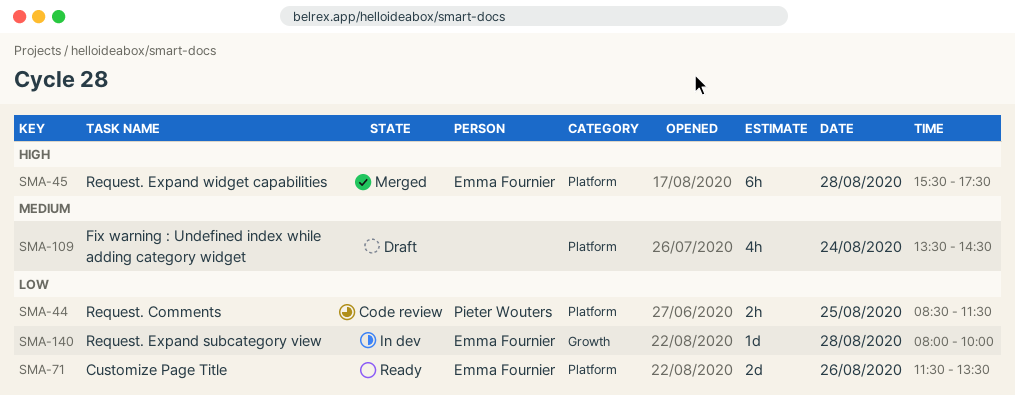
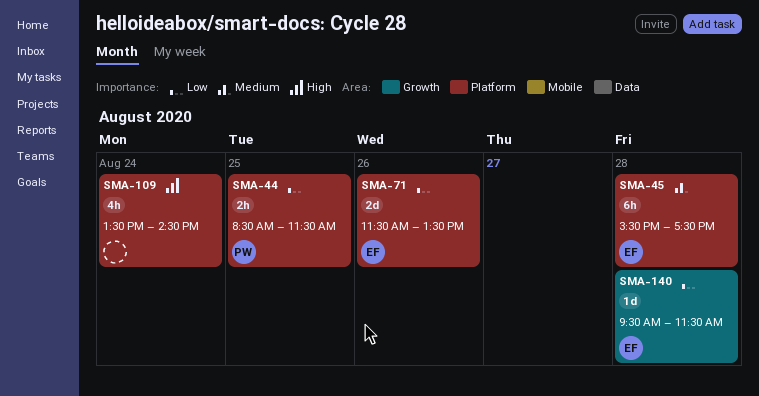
SMA-45, priority: High -> Medium
SMA-109, priority: Medium -> High
SMA-140, begins: 08:00 -> 09:30
SMA-140, ends: 10:00 -> 11:30

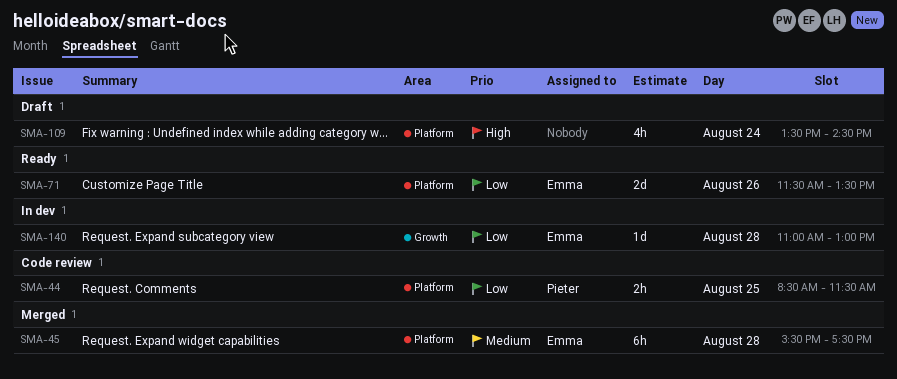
SMA-140, begins: 09:30 -> 11:00
SMA-140, ends: 11:30 -> 13:00

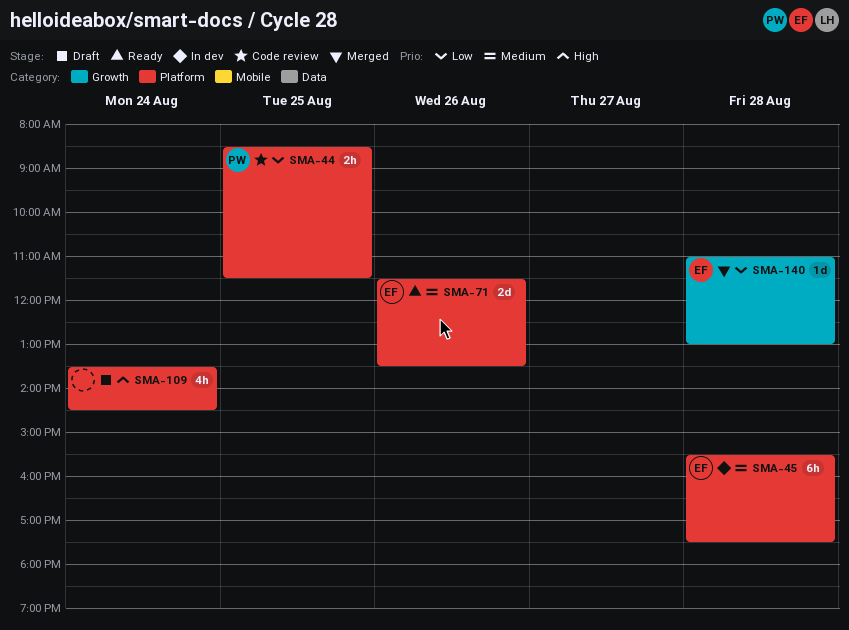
SMA-45, status: Merged -> In dev
SMA-71, priority: Low -> Medium
SMA-140, status: In dev -> Merged

